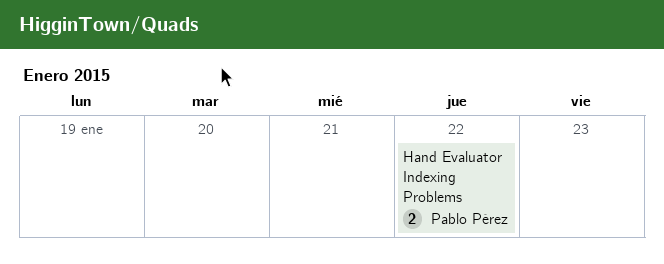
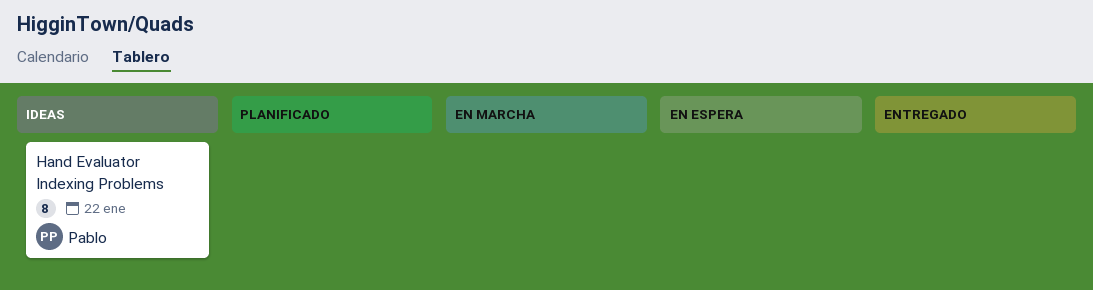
Hand Evaluator Indexing Problems, estimate: 2 -> 8

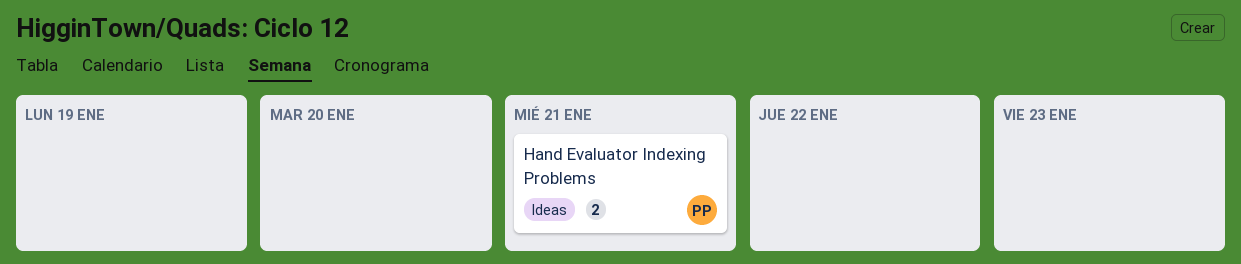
Hand Evaluator Indexing Problems, estimate: 8 -> 2
Hand Evaluator Indexing Problems, due: Jan 22 -> Jan 21

